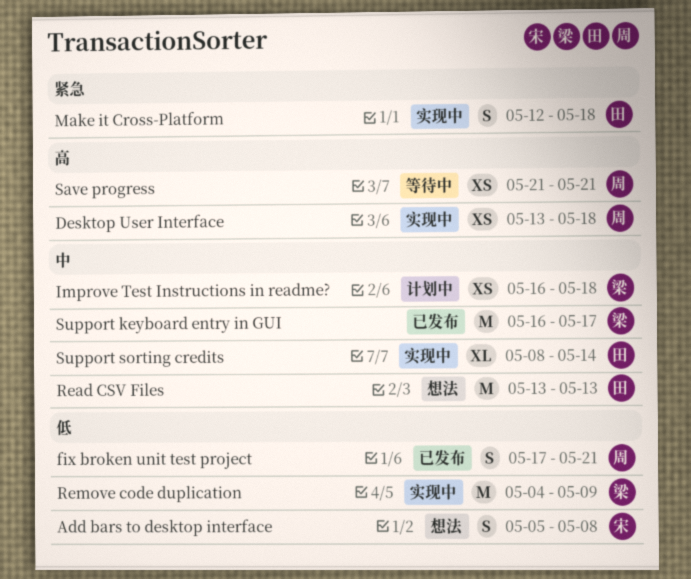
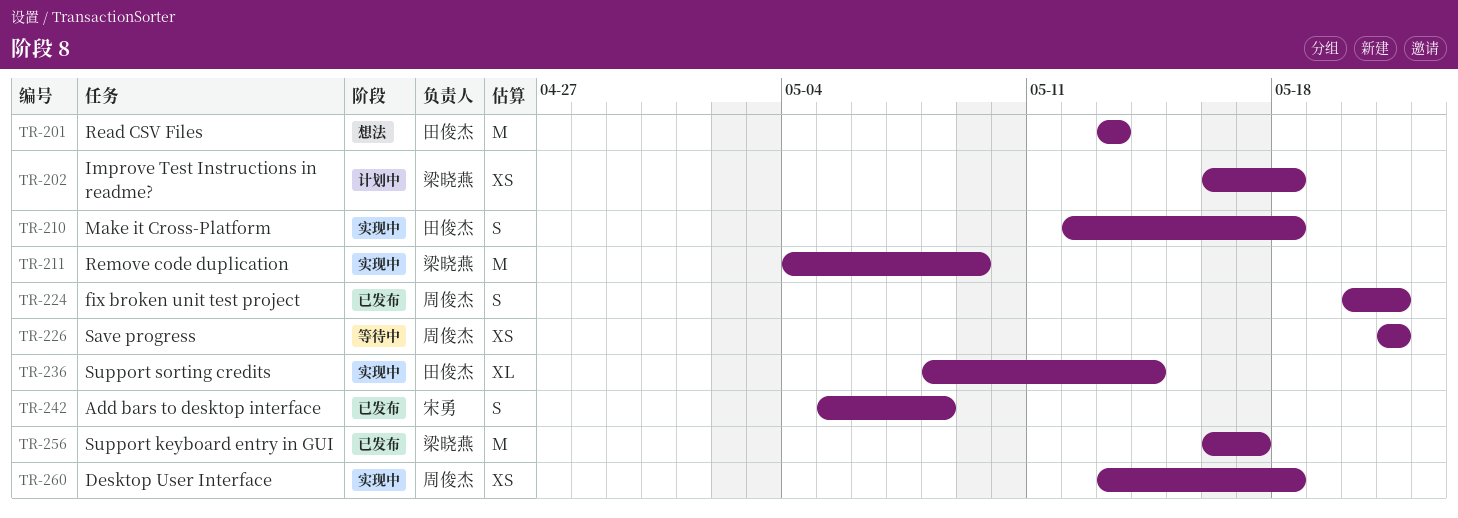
Add bars to desktop interface, status: 想法 -> 已发布
fix broken unit test project, start: May 17 -> May 20

